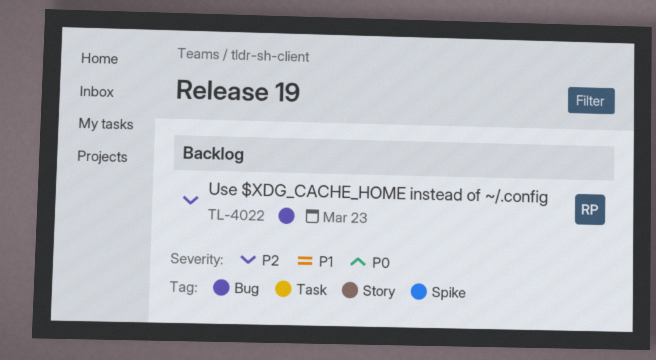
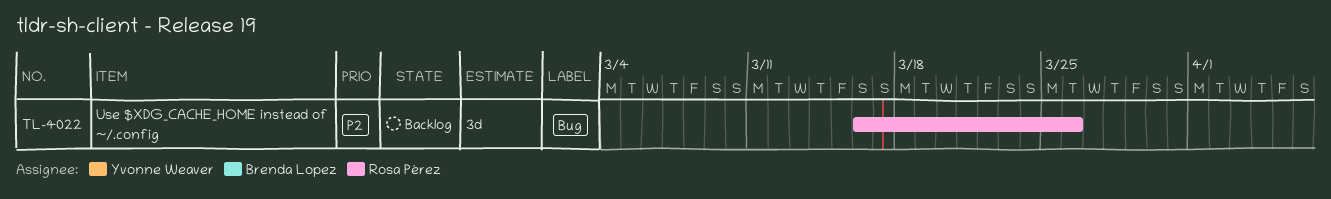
TL-4022, due: Mar 23 -> Mar 26

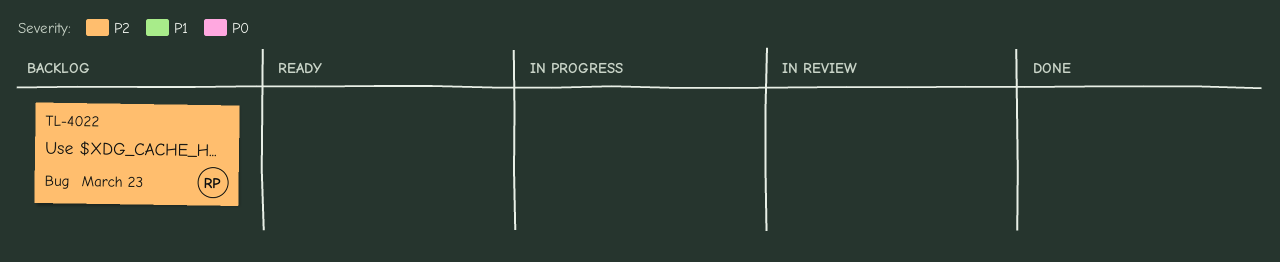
TL-4022, due: Mar 26 -> Mar 23

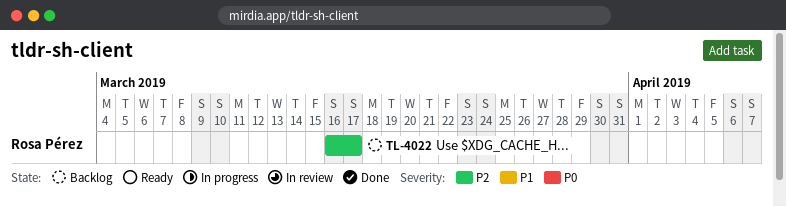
TL-4022, due: Mar 23 -> Mar 17

